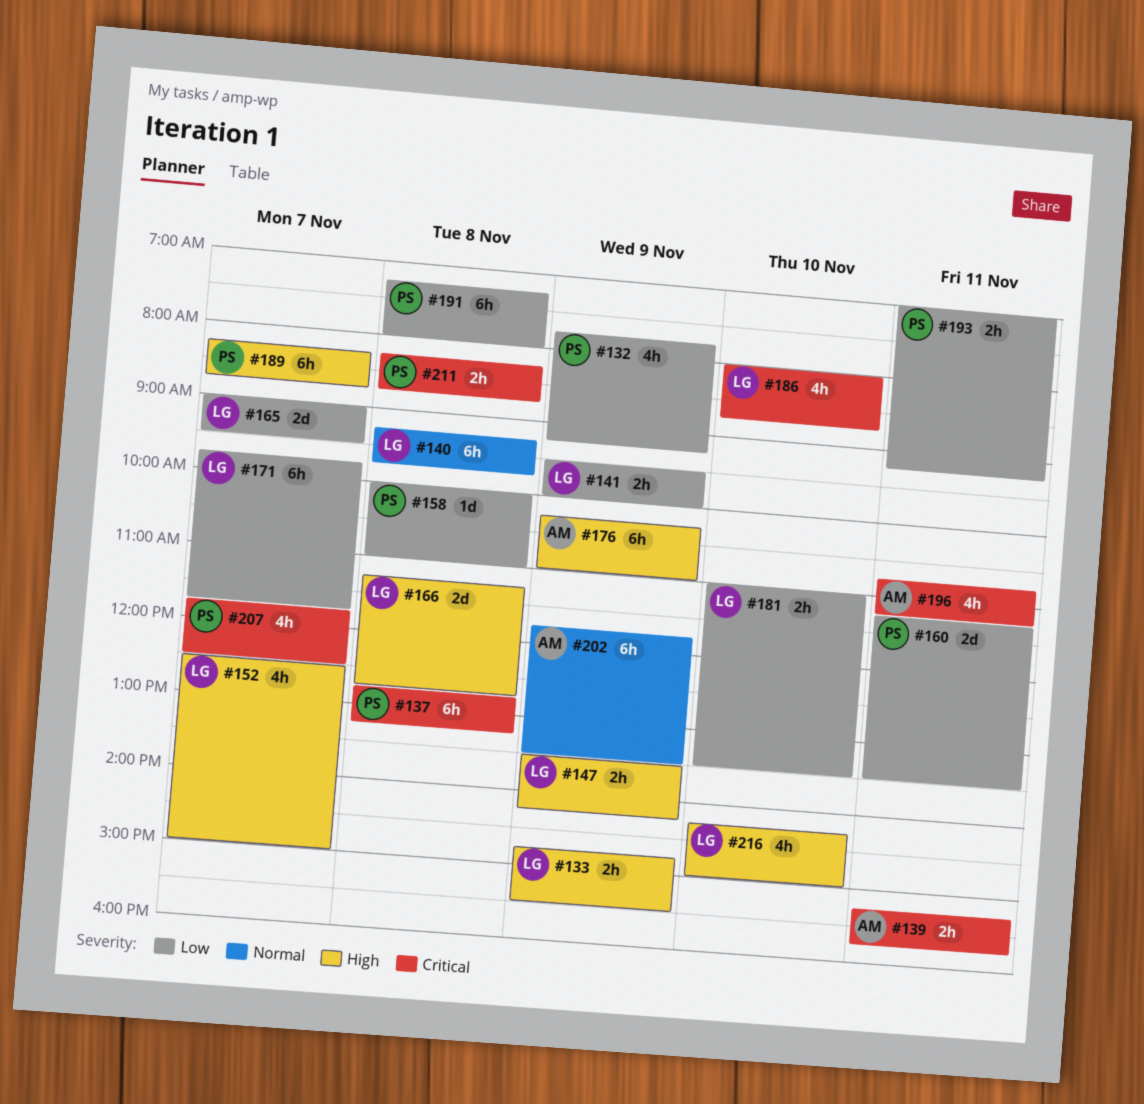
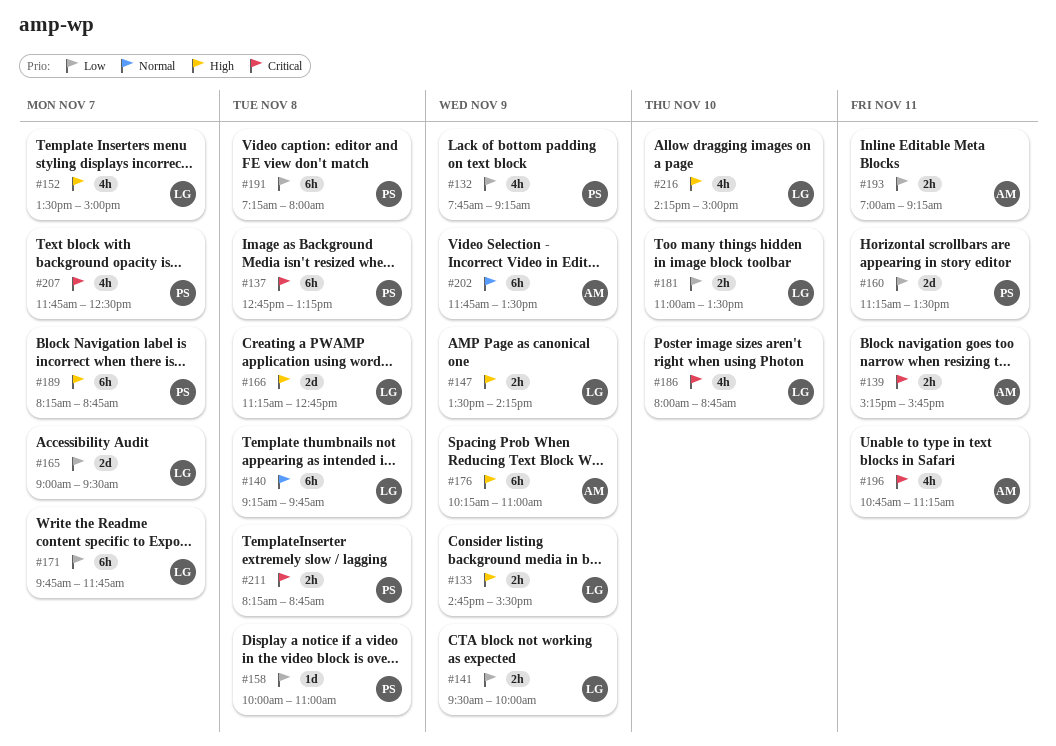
#152, begins: 12:30 -> 13:30
#193, owner: PS -> AM

